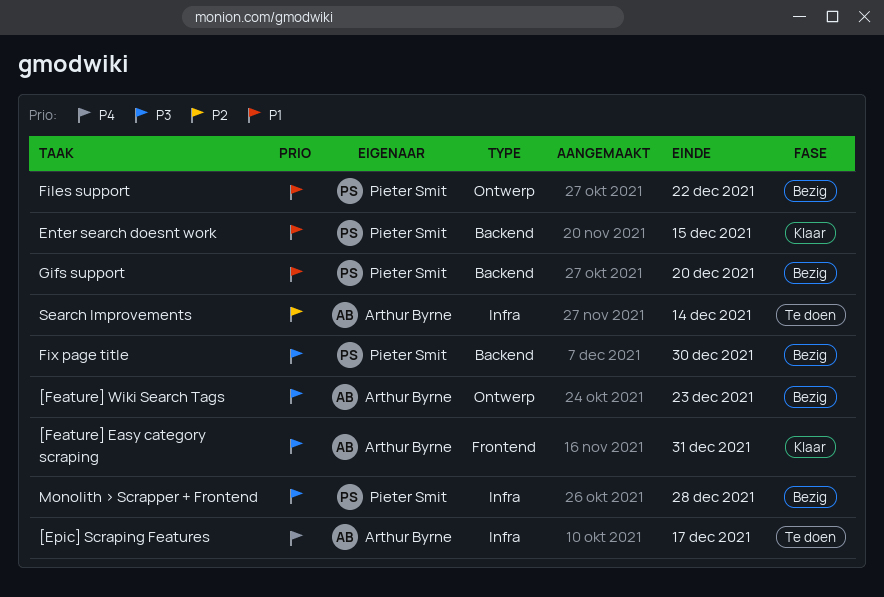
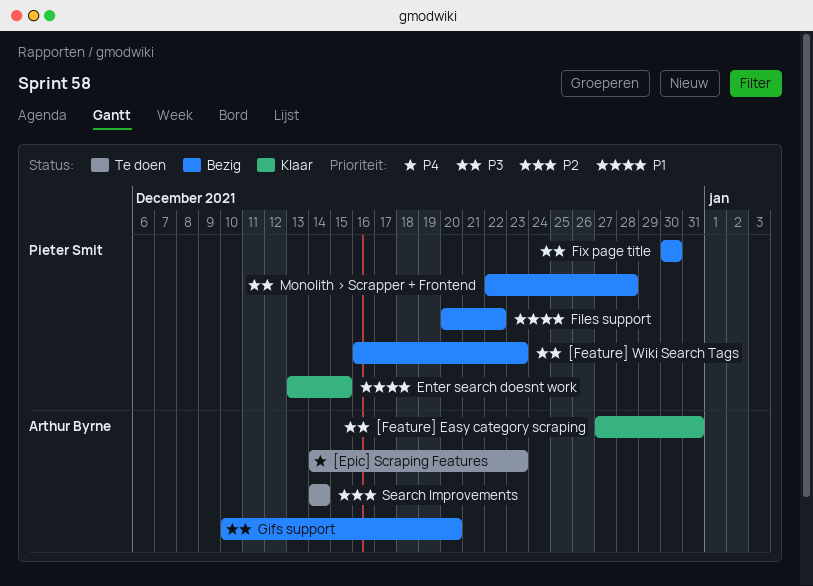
[Epic] Scraping Features, due: Dec 17 -> Dec 23
[Feature] Wiki Search Tags, owner: Arthur Byrne -> Pieter Smit
Gifs support, owner: Pieter Smit -> Arthur Byrne
Gifs support, priority: P1 -> P3

